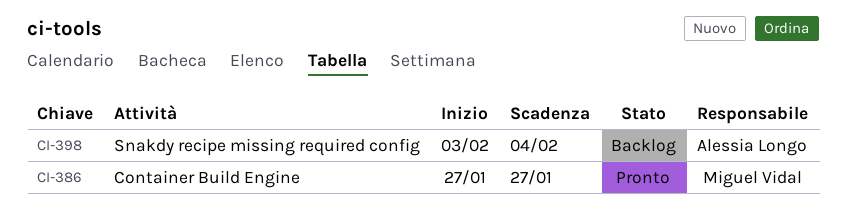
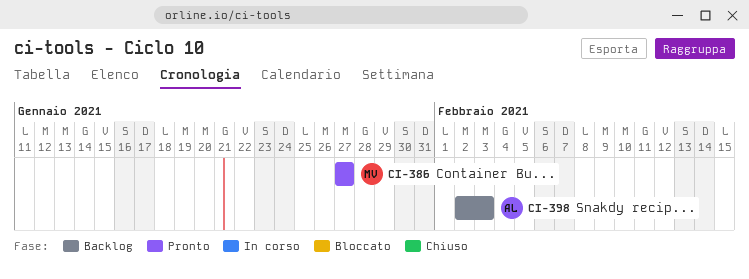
CI-398, start: Feb 3 -> Feb 2
CI-398, due: Feb 4 -> Feb 3

